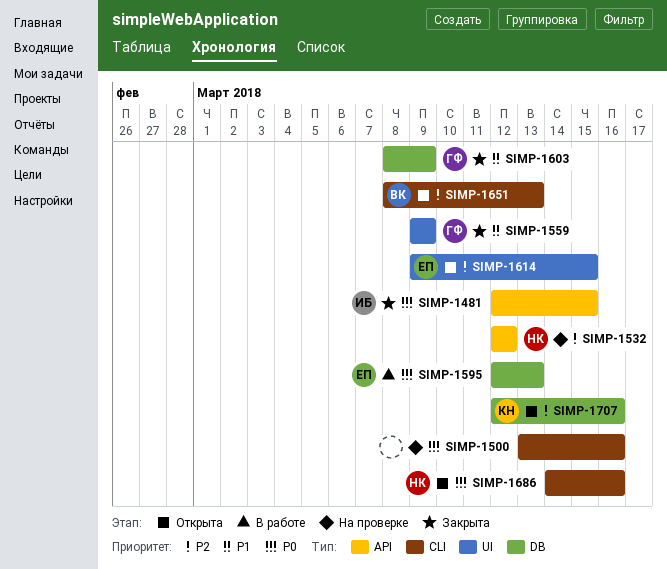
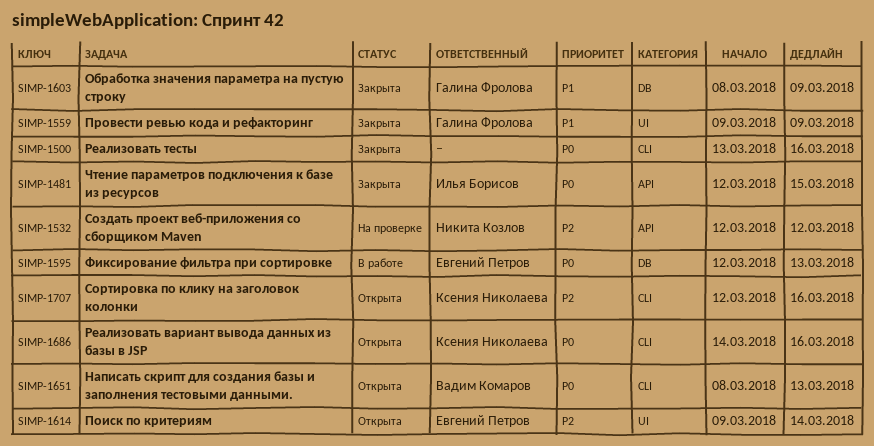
SIMP-1500, status: На проверке -> Закрыта
SIMP-1614, due: Mar 15 -> Mar 14
SIMP-1651, priority: P2 -> P0
SIMP-1686, owner: Никита Козлов -> Ксения Николаева
SIMP-1707, label: DB -> CLI

